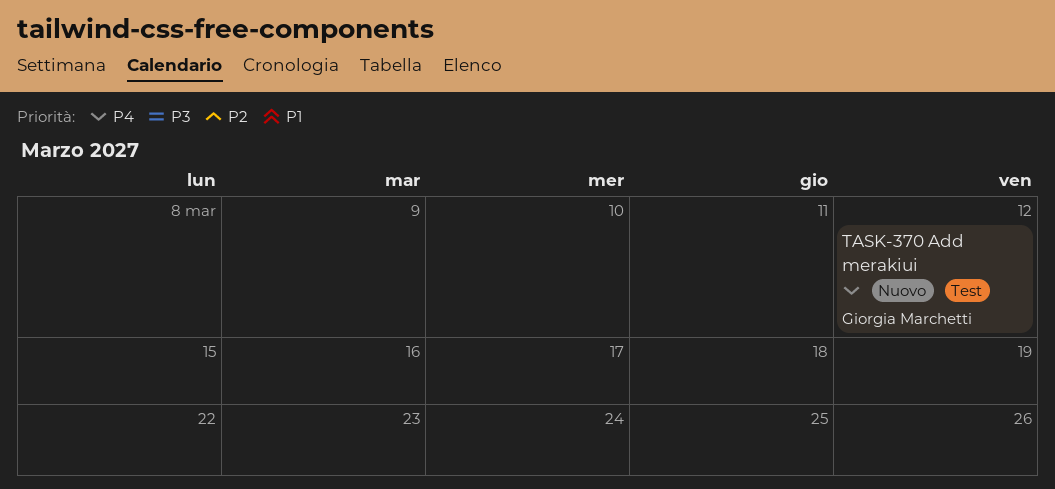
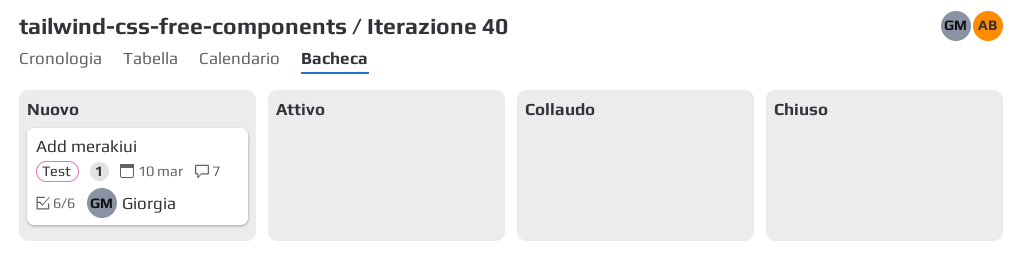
Add merakiui, due: Mar 12 -> Mar 10

